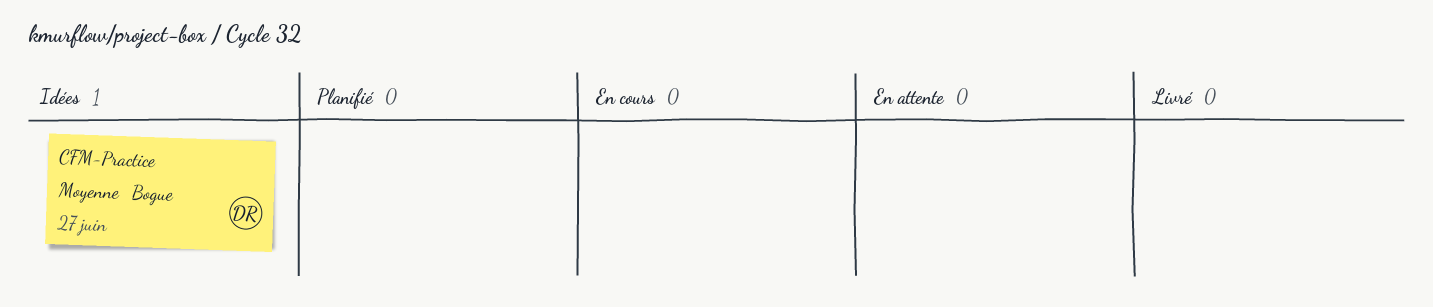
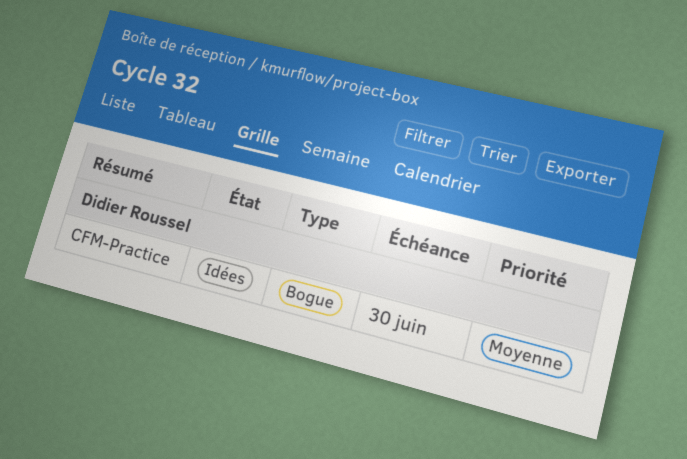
CFM-Practice, due: Jun 27 -> Jun 30

